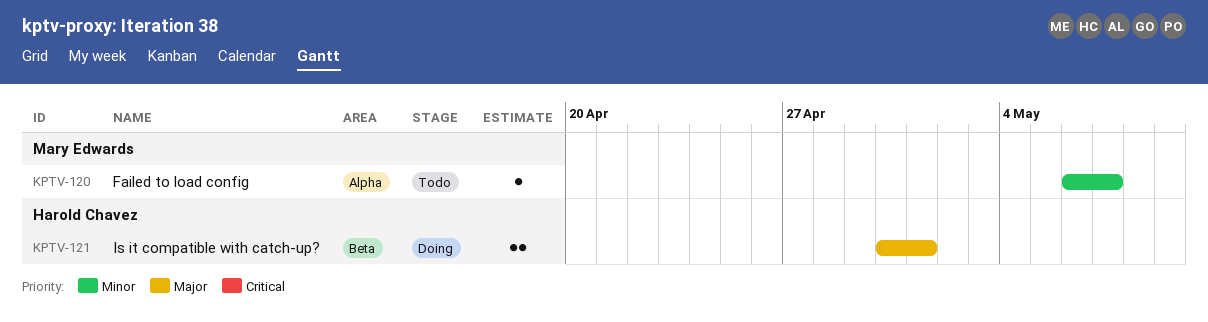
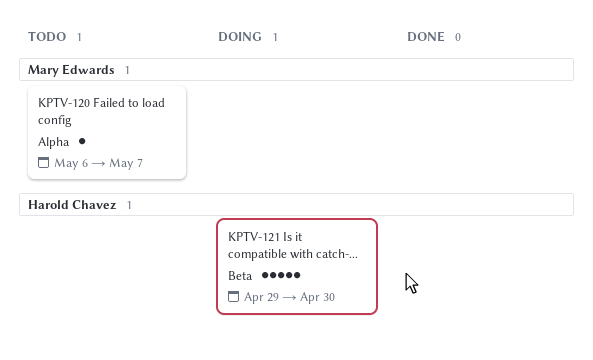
KPTV-121, estimate: 2 -> 5
KPTV-121, start: Apr 30 -> Apr 29
KPTV-121, due: May 1 -> Apr 30

